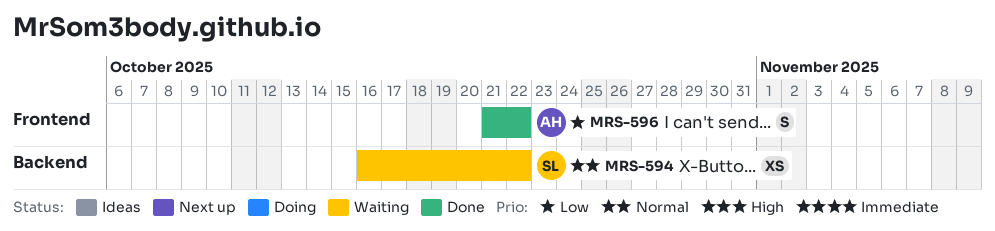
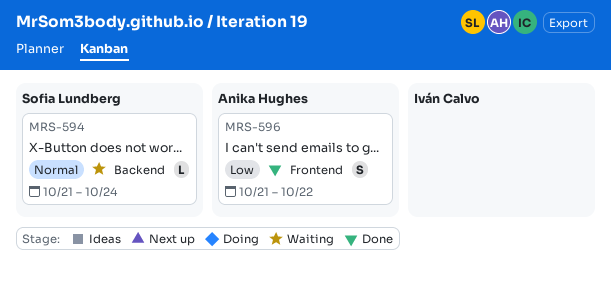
MRS-594, estimate: XS -> L
MRS-594, start: Oct 16 -> Oct 21
MRS-594, due: Oct 22 -> Oct 24

